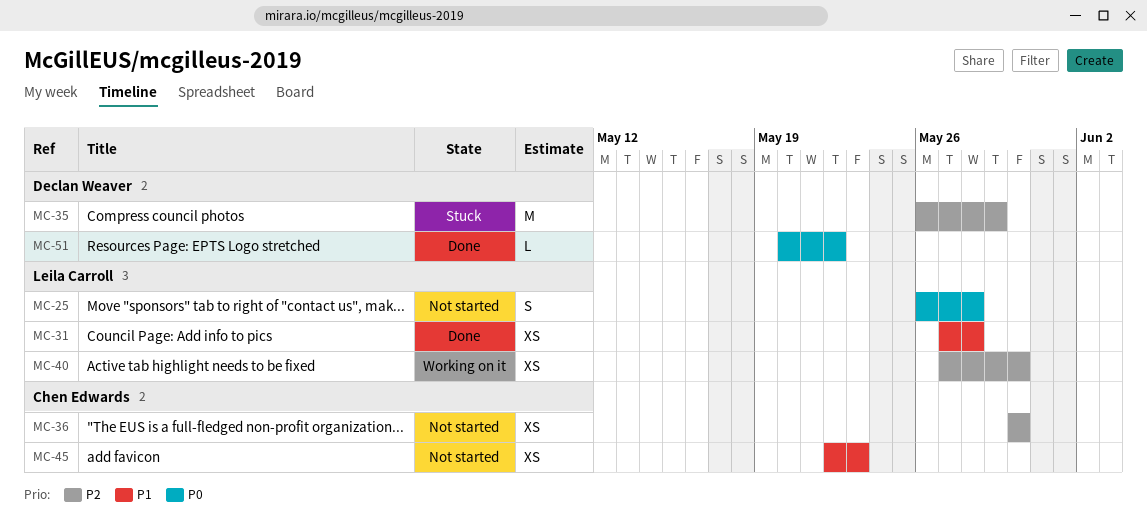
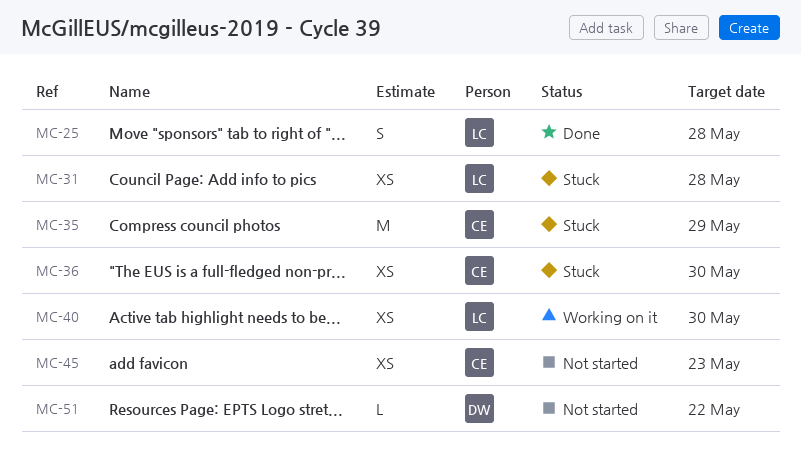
MC-25, status: Not started -> Done
MC-31, status: Done -> Stuck
MC-35, owner: Declan Weaver -> Chen Edwards
MC-36, status: Not started -> Stuck
MC-51, status: Done -> Not started

